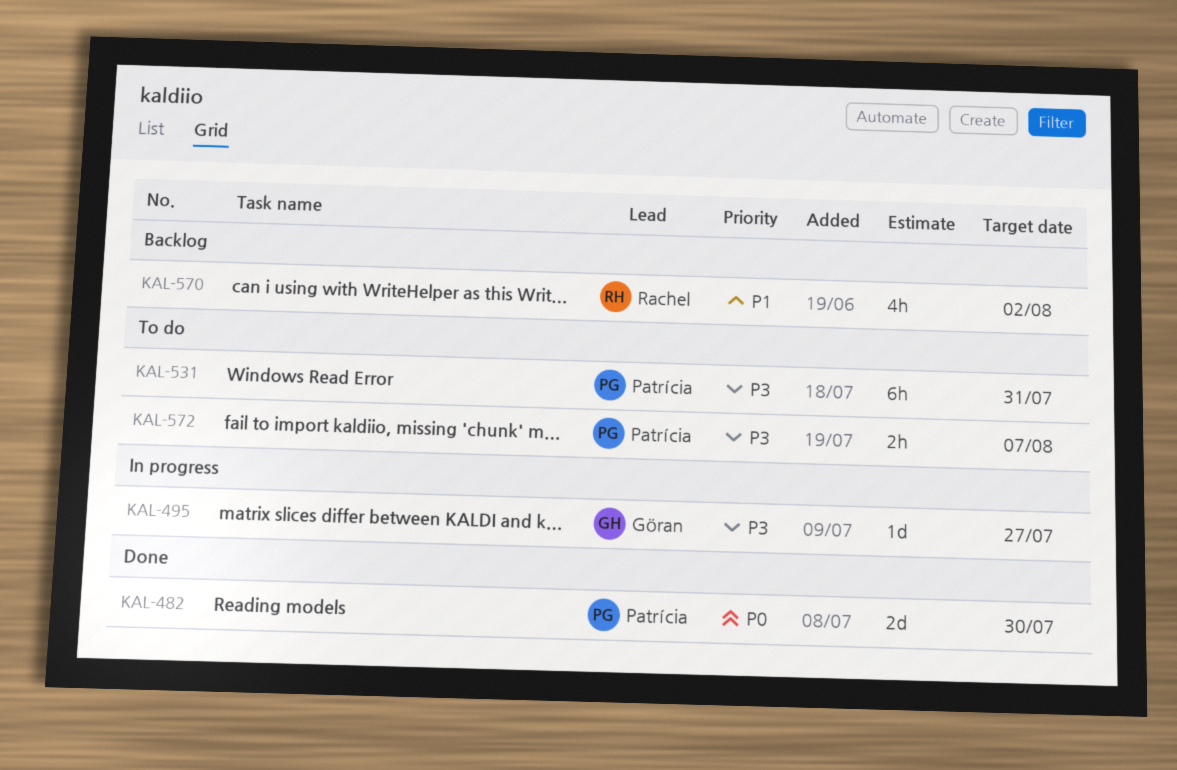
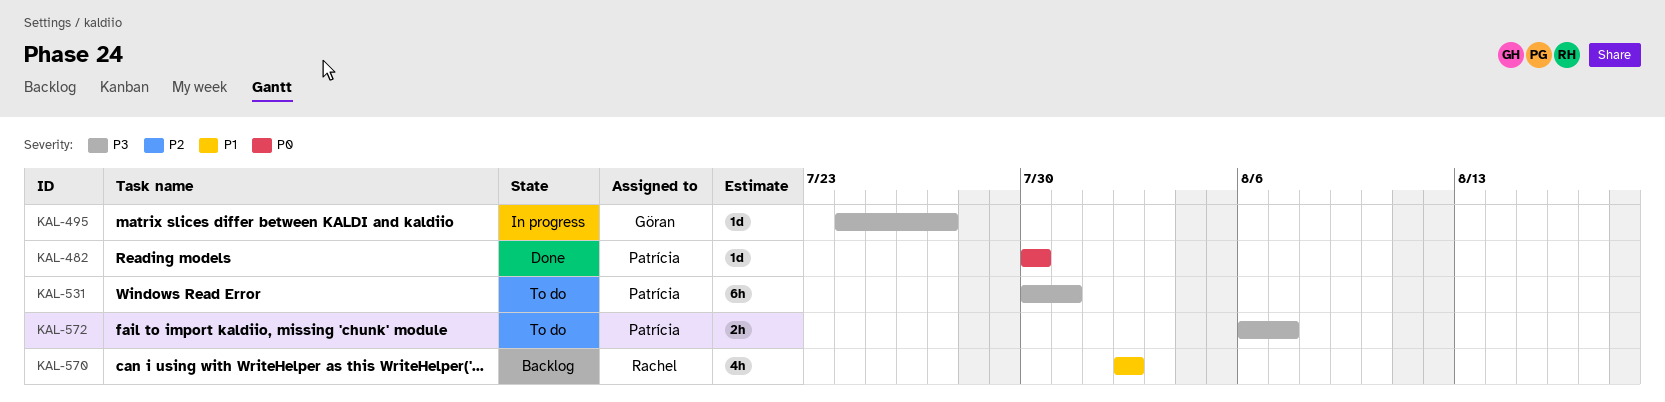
KAL-482, estimate: 2d -> 1d

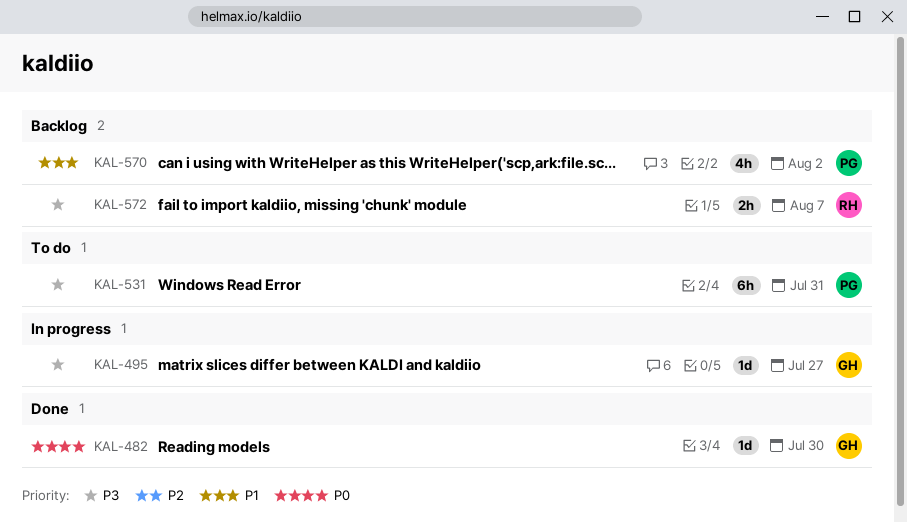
KAL-482, owner: Patrícia -> Göran
KAL-570, owner: Rachel -> Patrícia
KAL-572, status: To do -> Backlog
KAL-572, owner: Patrícia -> Rachel

